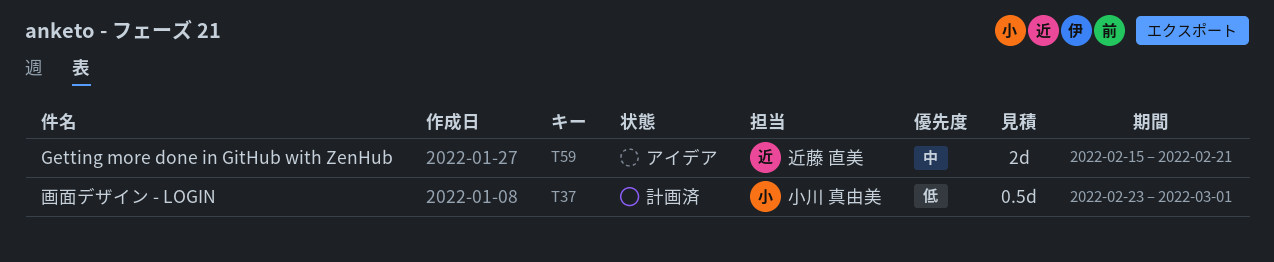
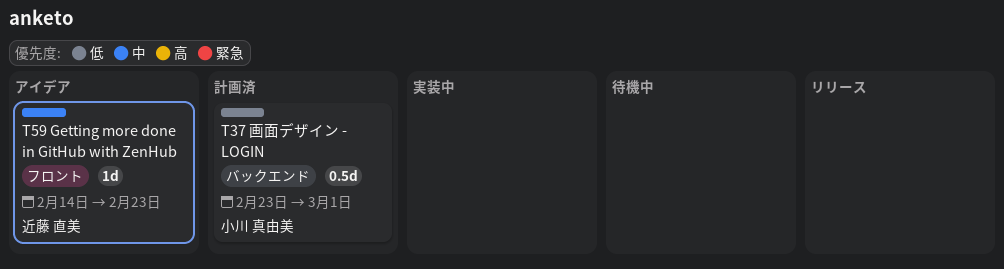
T59, estimate: 2d -> 1d
T59, start: Feb 15 -> Feb 14
T59, due: Feb 21 -> Feb 23

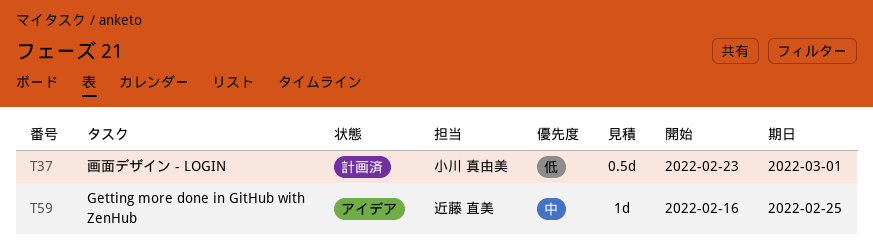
T59, start: Feb 14 -> Feb 16
T59, due: Feb 23 -> Feb 25

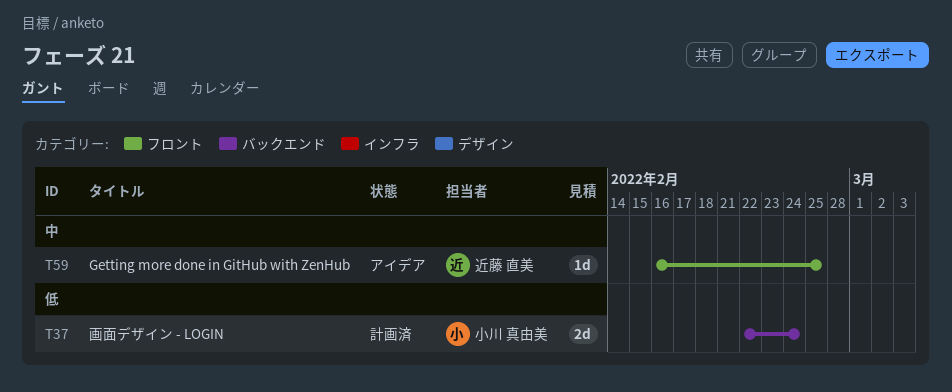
T37, estimate: 0.5d -> 2d
T37, start: Feb 23 -> Feb 22
T37, due: Mar 1 -> Feb 24

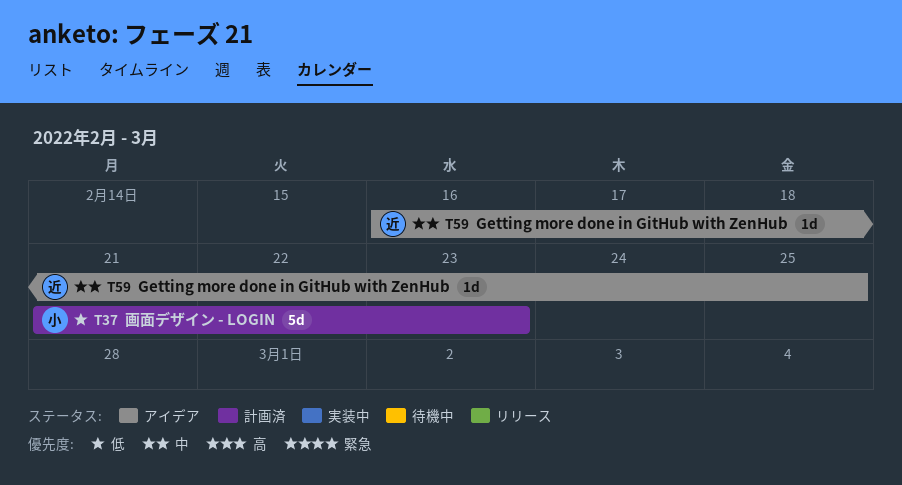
T37, estimate: 2d -> 5d
T37, start: Feb 22 -> Feb 21
T37, due: Feb 24 -> Feb 23

